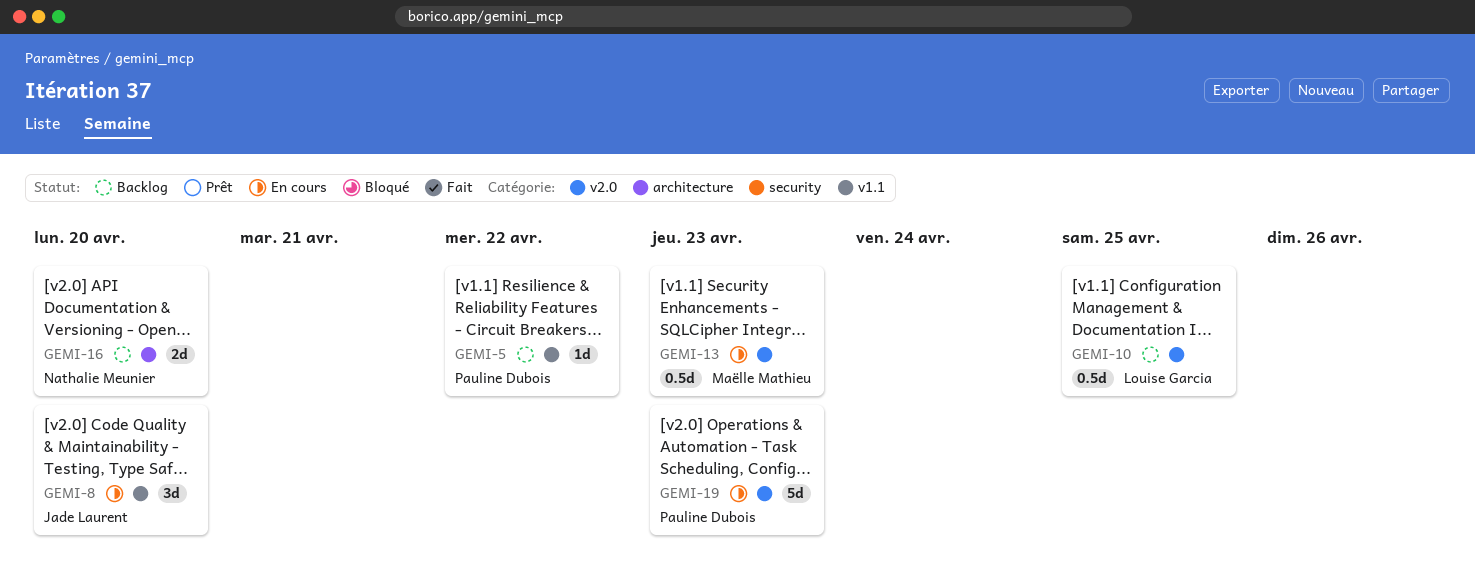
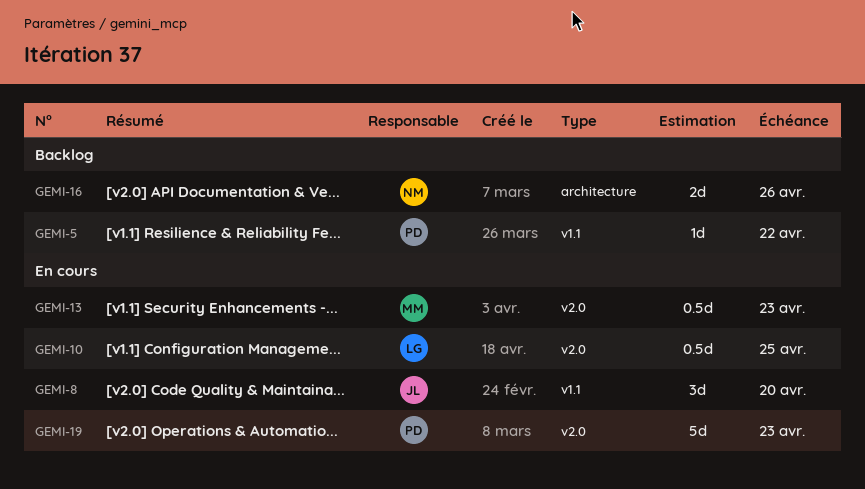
GEMI-10, status: Backlog -> En cours
GEMI-16, due: Apr 20 -> Apr 26

